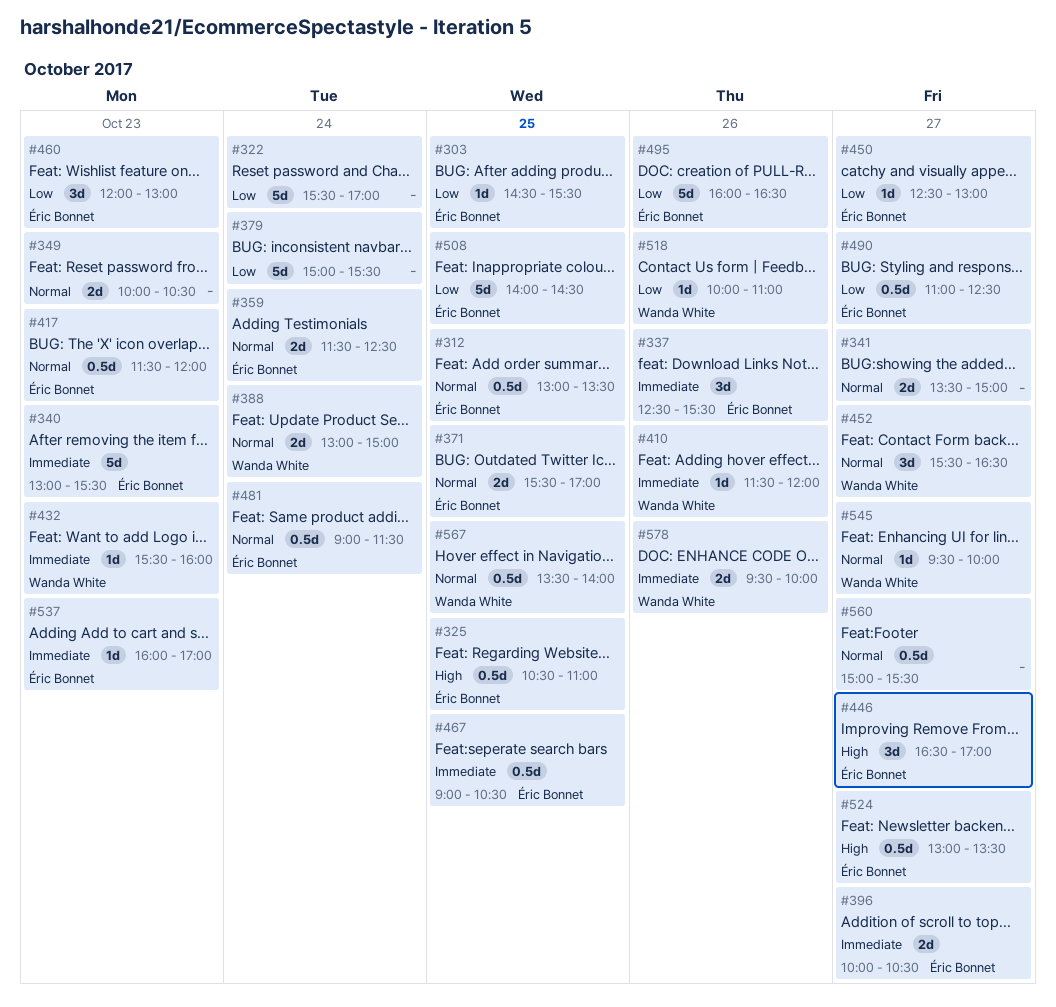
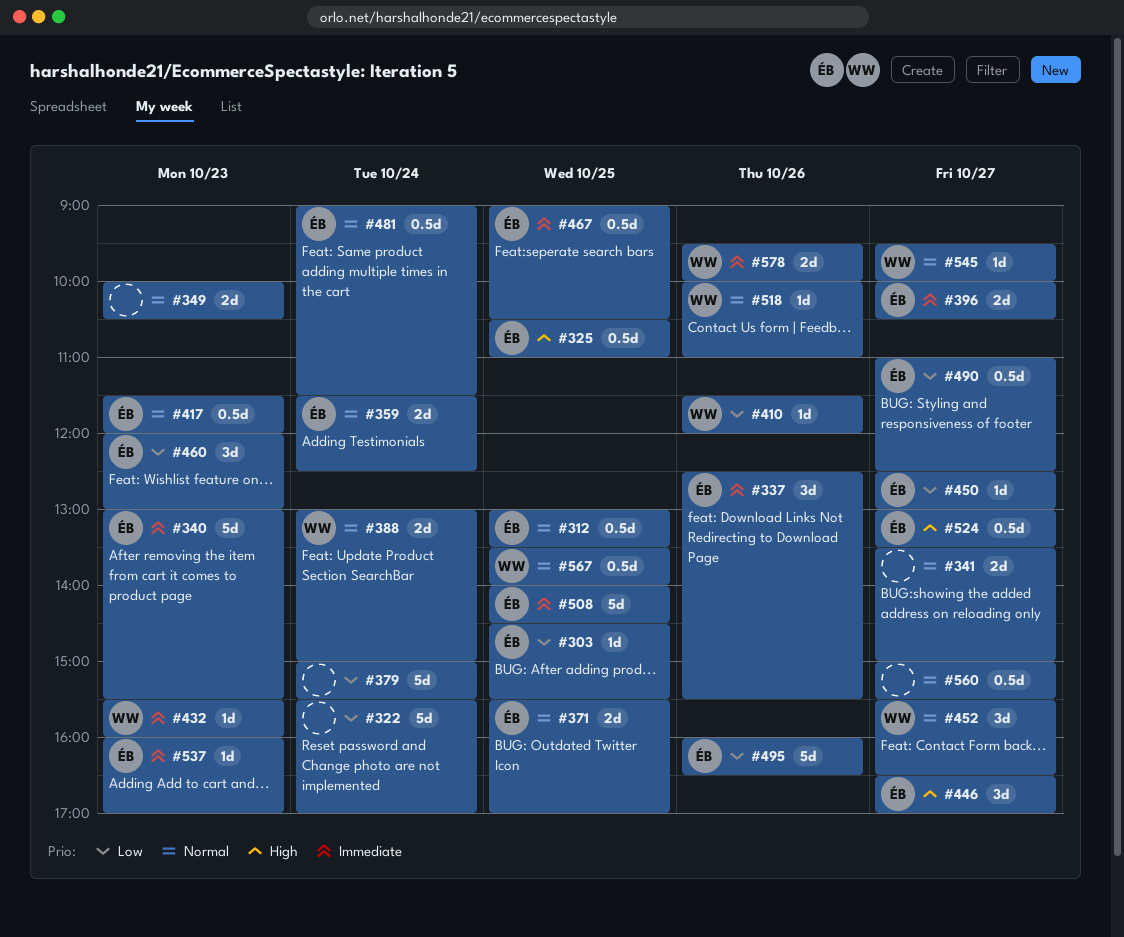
#410, priority: Immediate -> Low
#508, priority: Low -> Immediate
#518, priority: Low -> Normal

